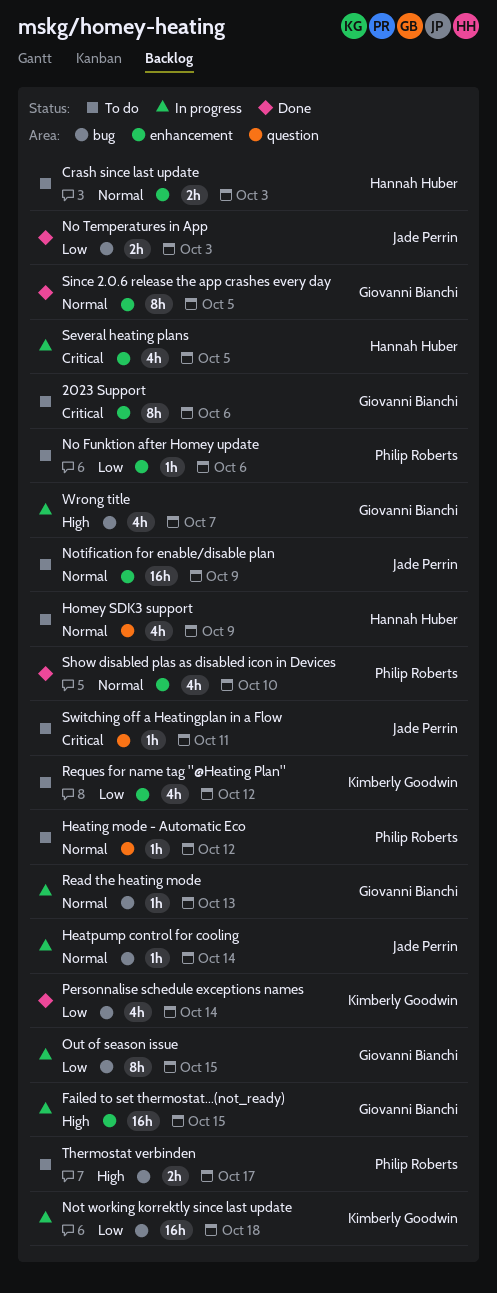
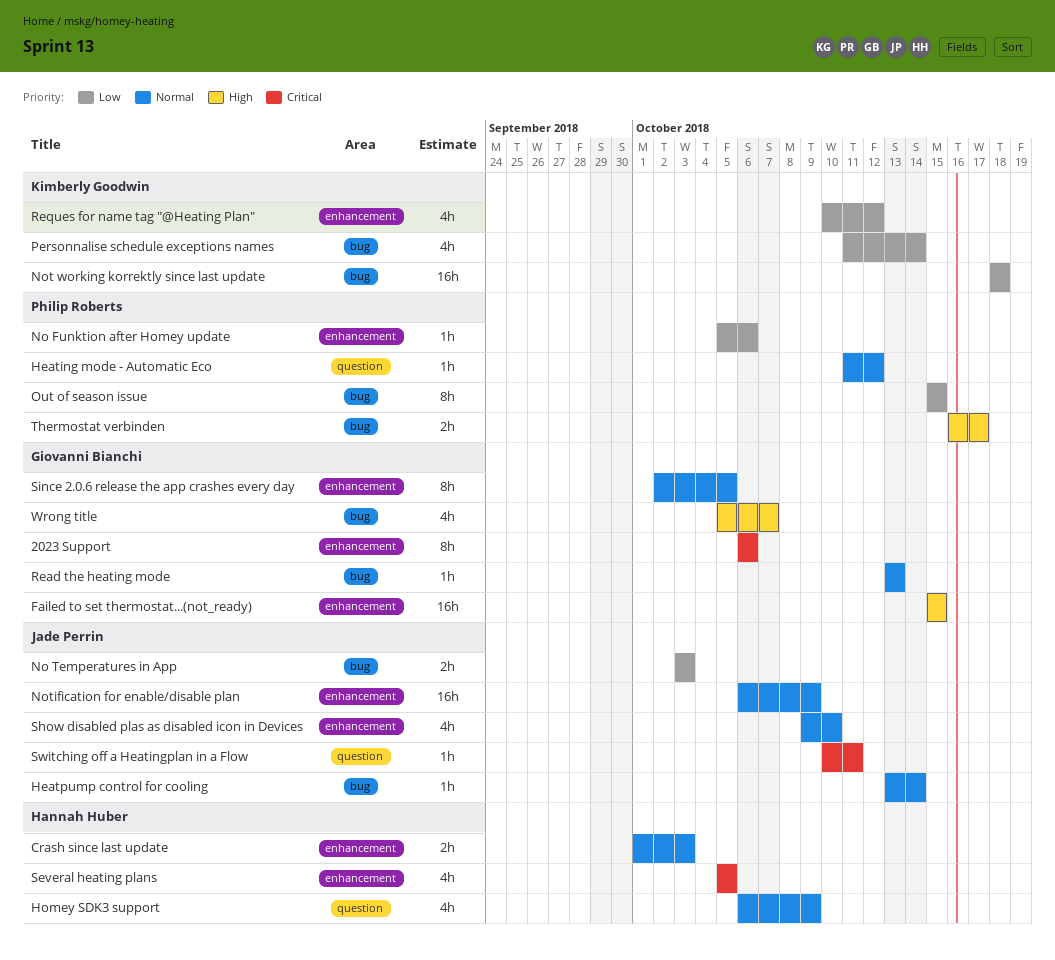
Out of season issue, owner: Giovanni Bianchi -> Philip Roberts
Show disabled plas as disabled icon in Devices, owner: Philip Roberts -> Jade Perrin

